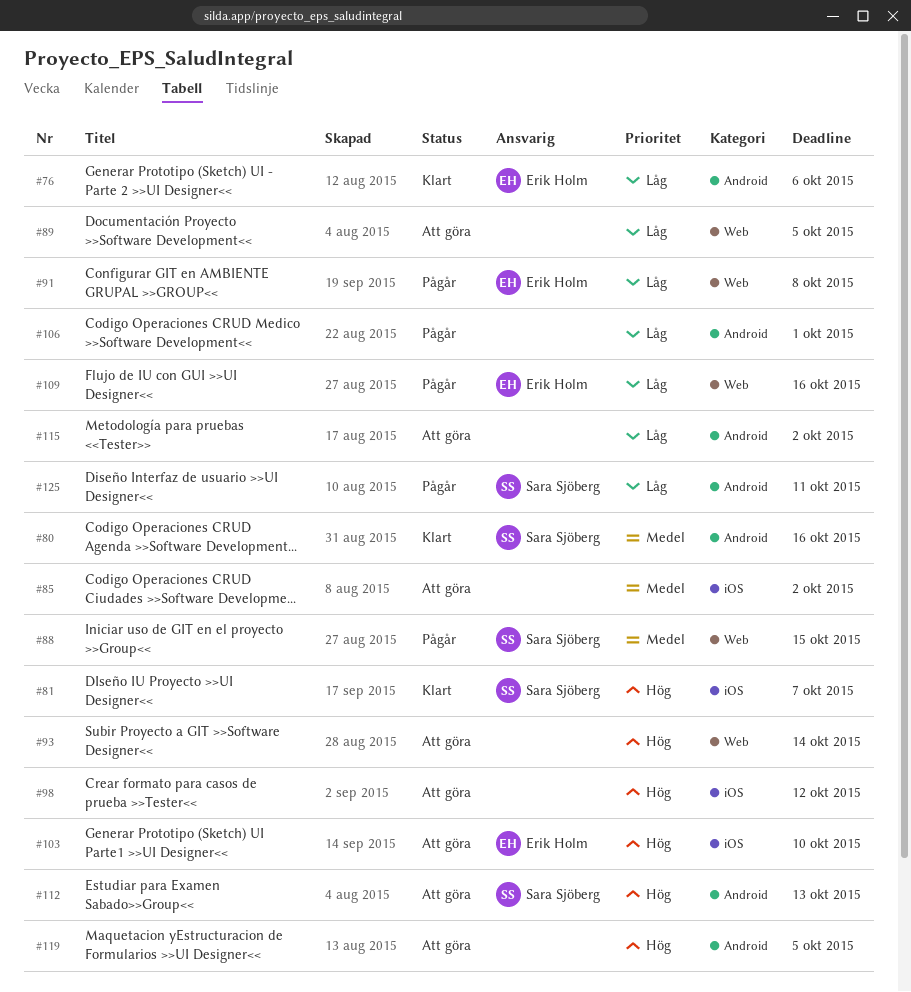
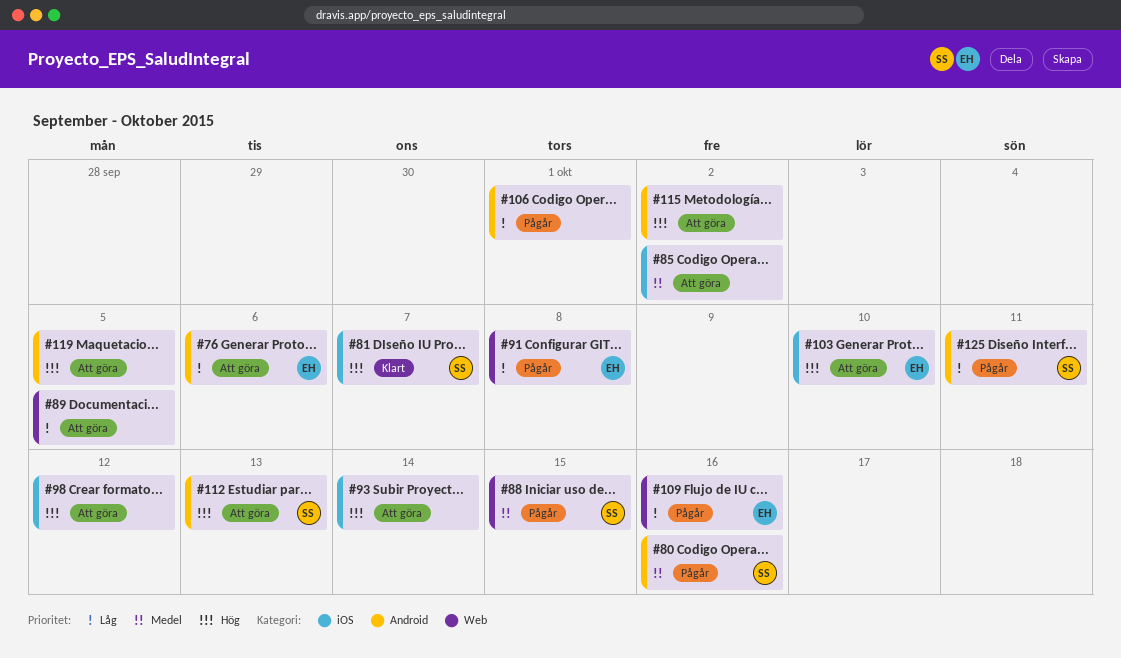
#76, status: Klart -> Att göra
#80, status: Klart -> Pågår
#93, label: Web -> iOS
#115, priority: Låg -> Hög

